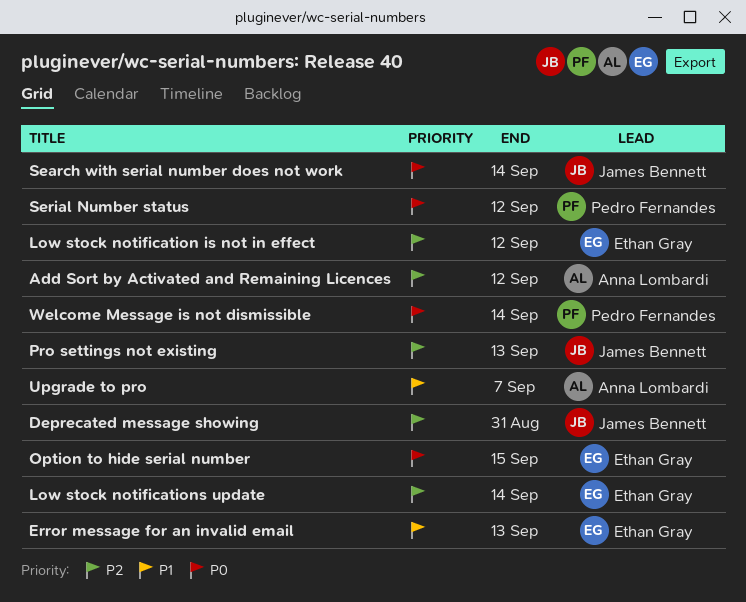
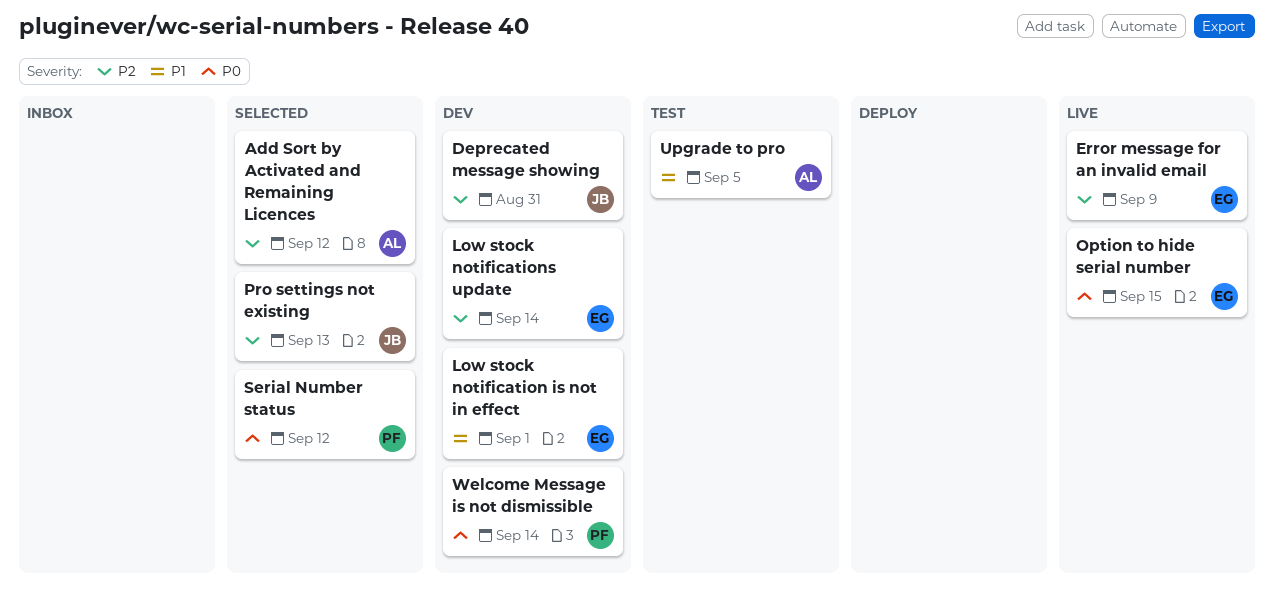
Error message for an invalid email, priority: P1 -> P2
Error message for an invalid email, due: Sep 13 -> Sep 9
Low stock notification is not in effect, priority: P2 -> P1
Low stock notification is not in effect, due: Sep 12 -> Sep 1
Search with serial number does not work: present -> none
Upgrade to pro, due: Sep 7 -> Sep 5

